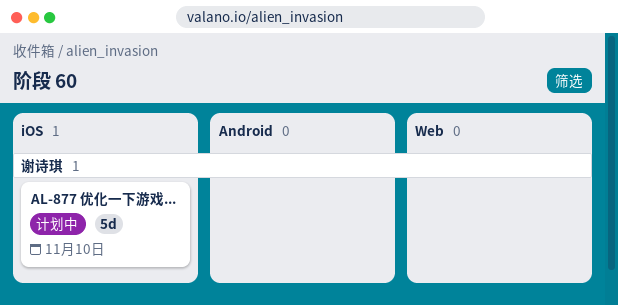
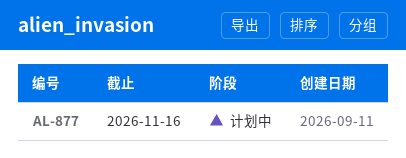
AL-877, due: Nov 10 -> Nov 16

